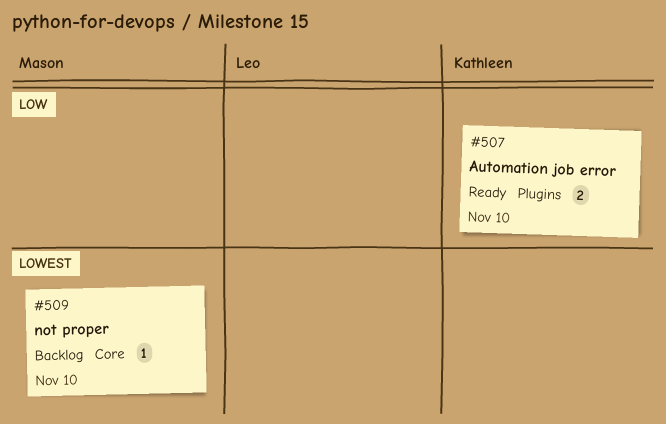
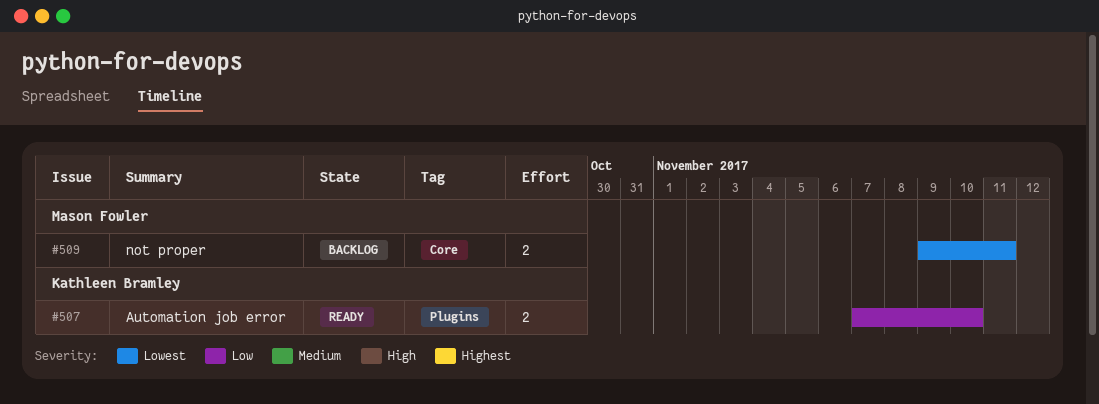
#509, estimate: 1 -> 2
#509, due: Nov 10 -> Nov 11

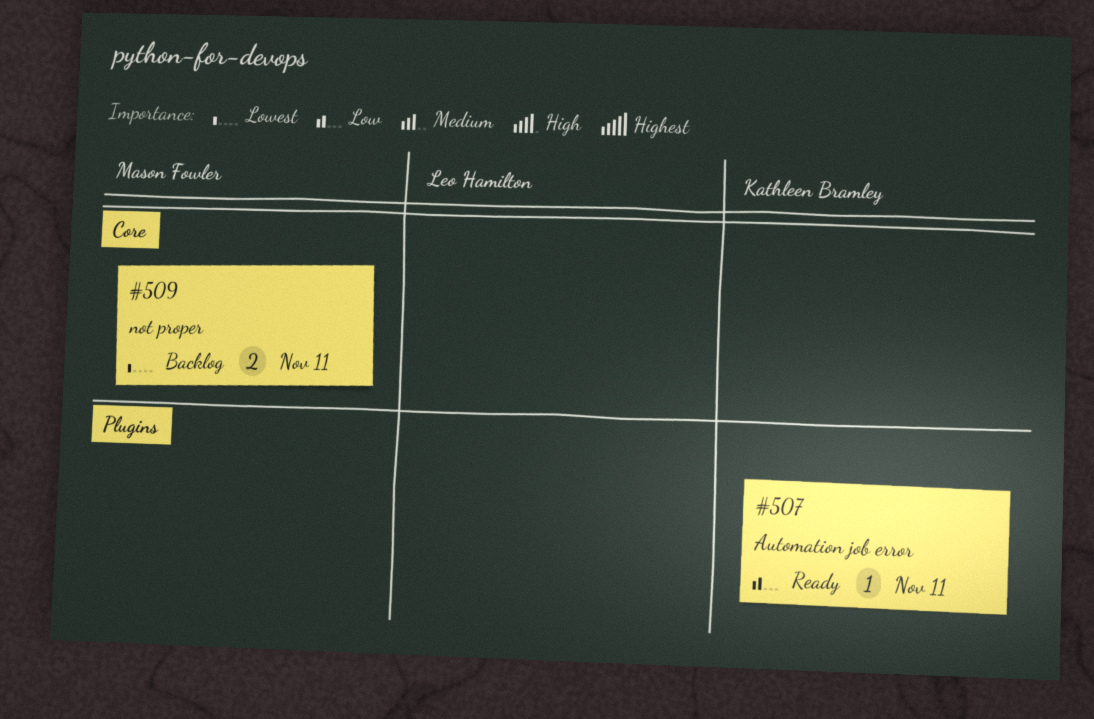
#507, estimate: 2 -> 1
#507, due: Nov 10 -> Nov 11

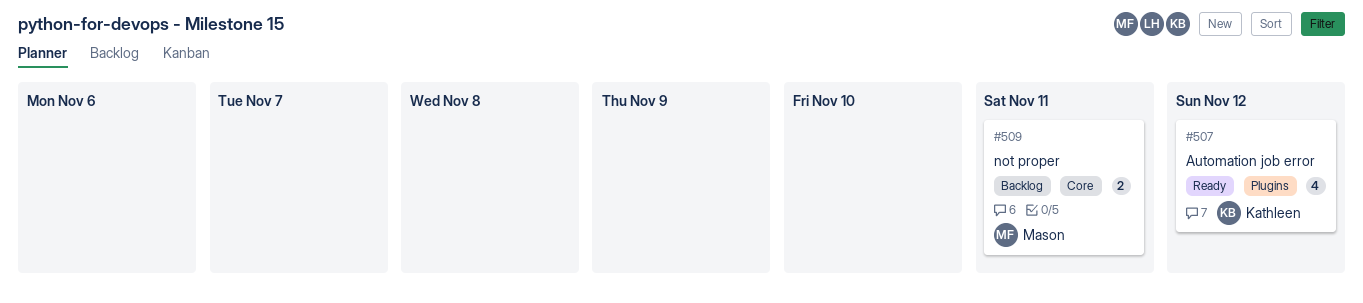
#507, estimate: 1 -> 4
#507, due: Nov 11 -> Nov 12

